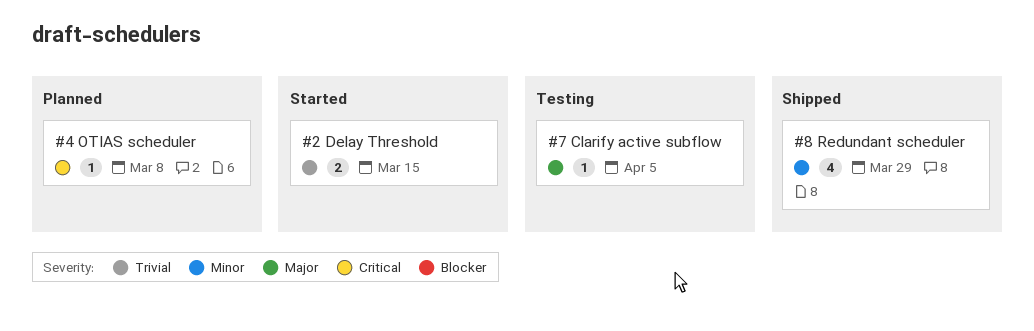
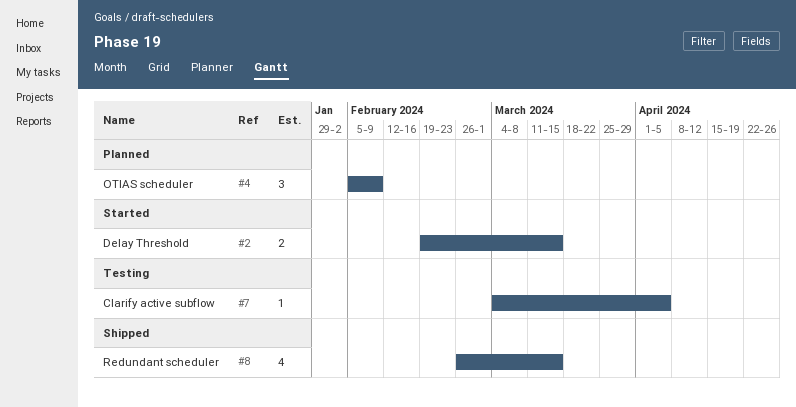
#4, estimate: 1 -> 3
#4, due: Mar 8 -> Feb 9
#8, due: Mar 29 -> Mar 15

